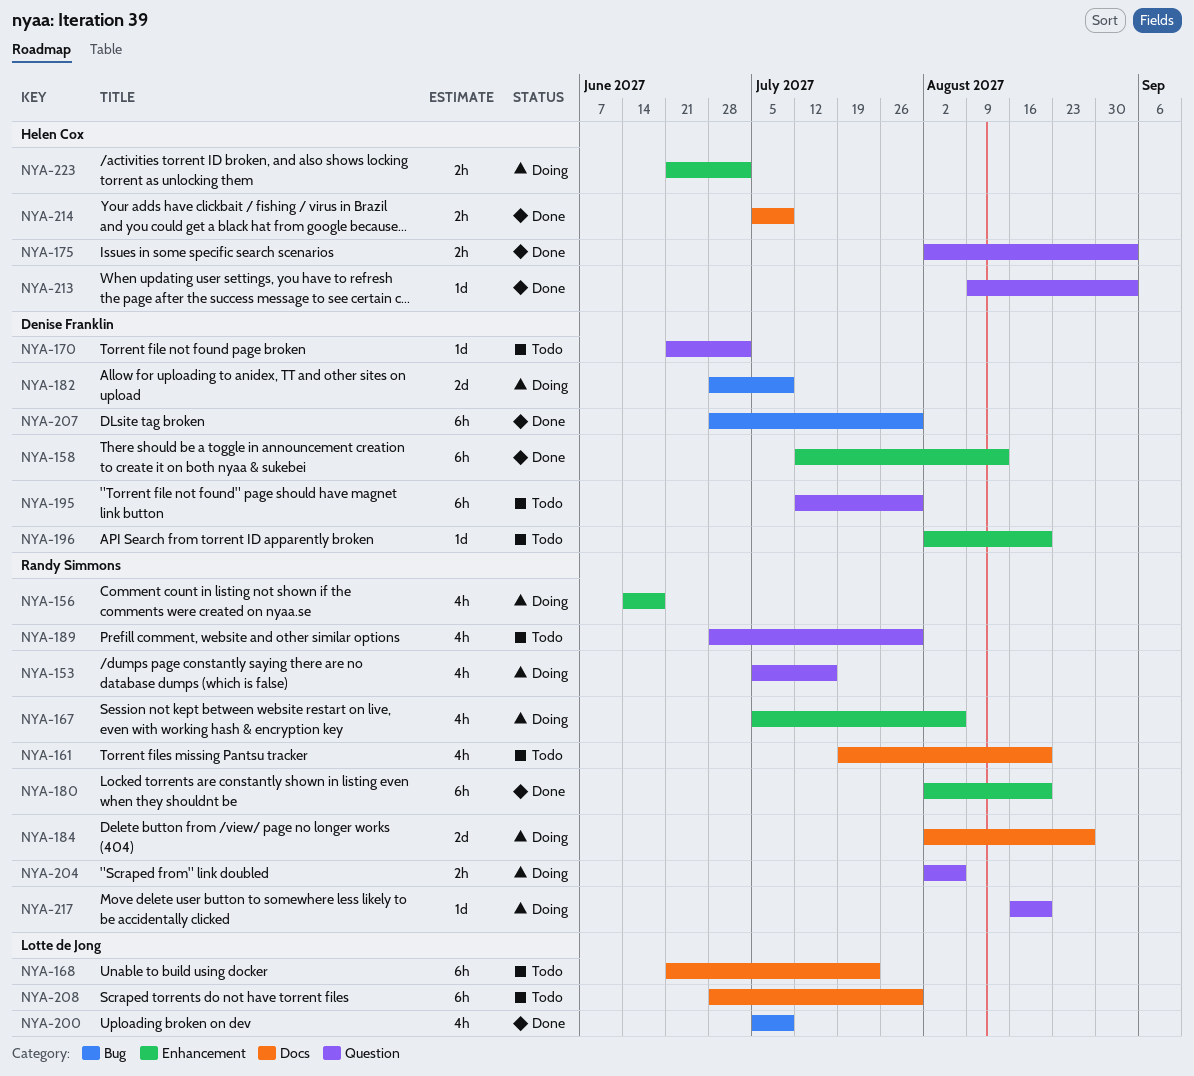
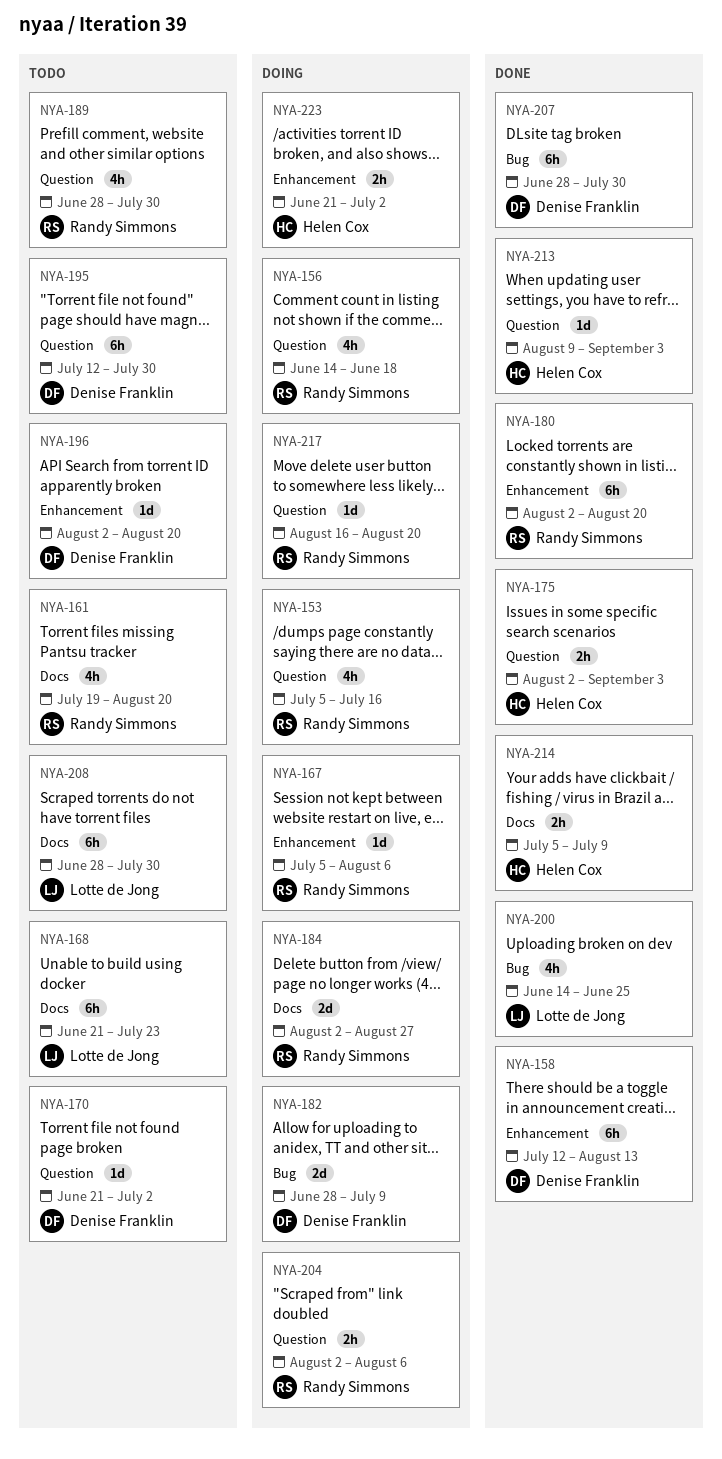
NYA-156, label: Enhancement -> Question
NYA-167, estimate: 4h -> 1d
NYA-200, start: Jul 5 -> Jun 14
NYA-200, due: Jul 9 -> Jun 25

